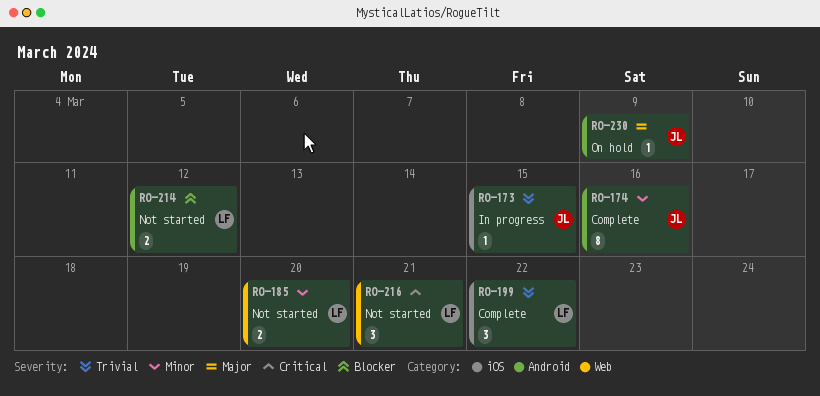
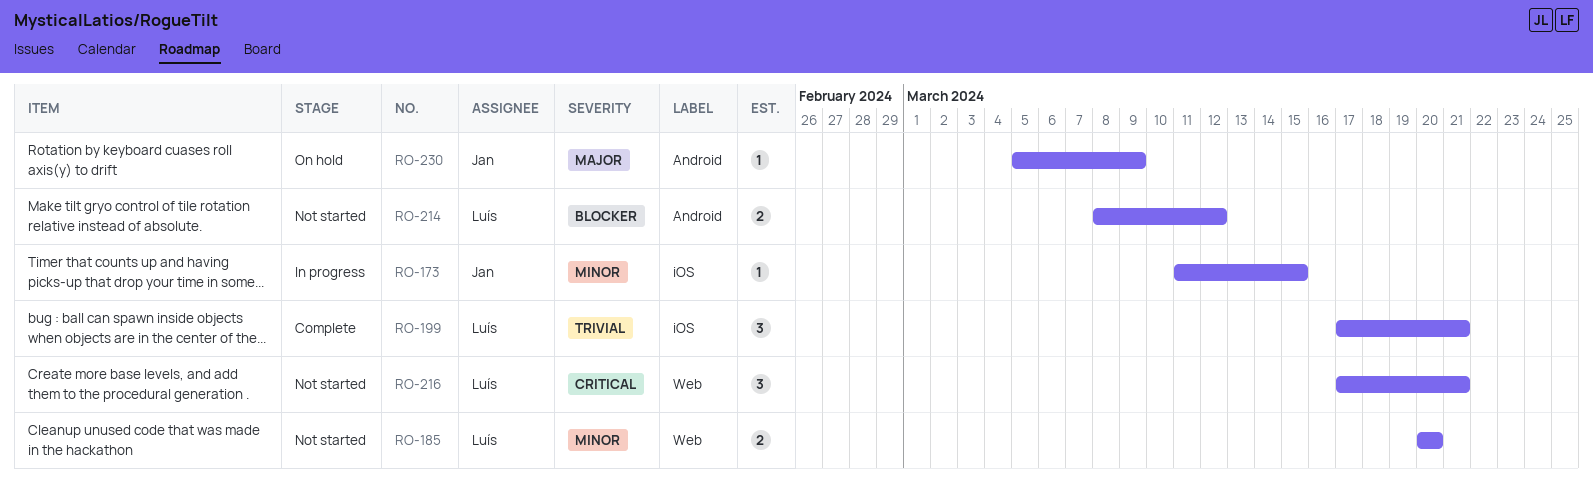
RO-173, priority: Trivial -> Minor
RO-174: present -> none
RO-199, due: Mar 22 -> Mar 21

